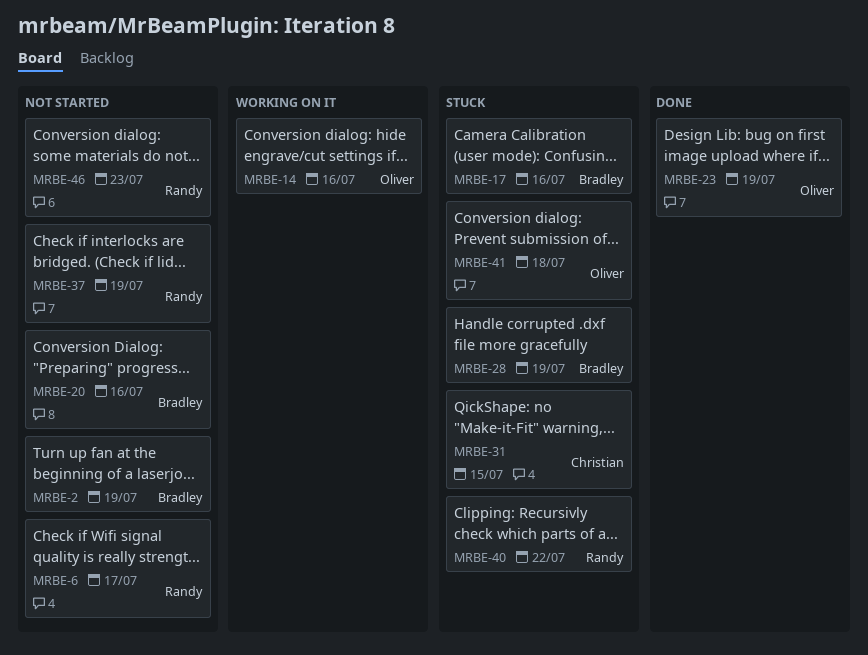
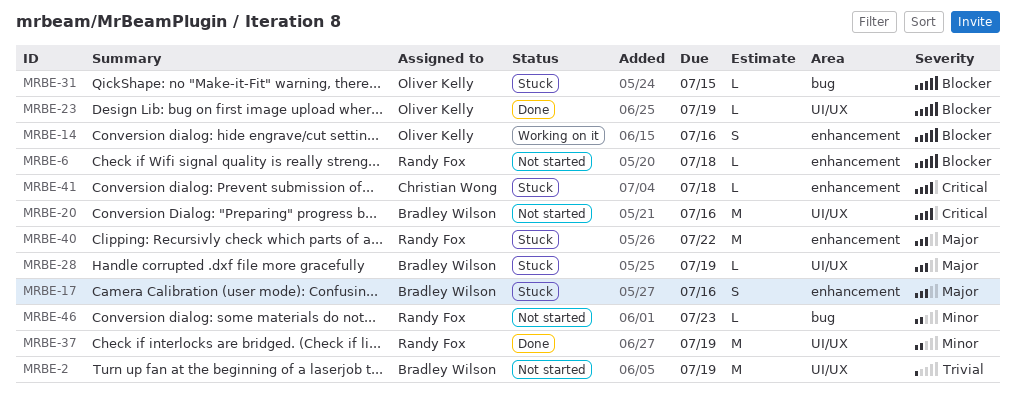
MRBE-6, due: Jul 17 -> Jul 18
MRBE-31, owner: Christian Wong -> Oliver Kelly
MRBE-37, status: Not started -> Done
MRBE-41, owner: Oliver Kelly -> Christian Wong

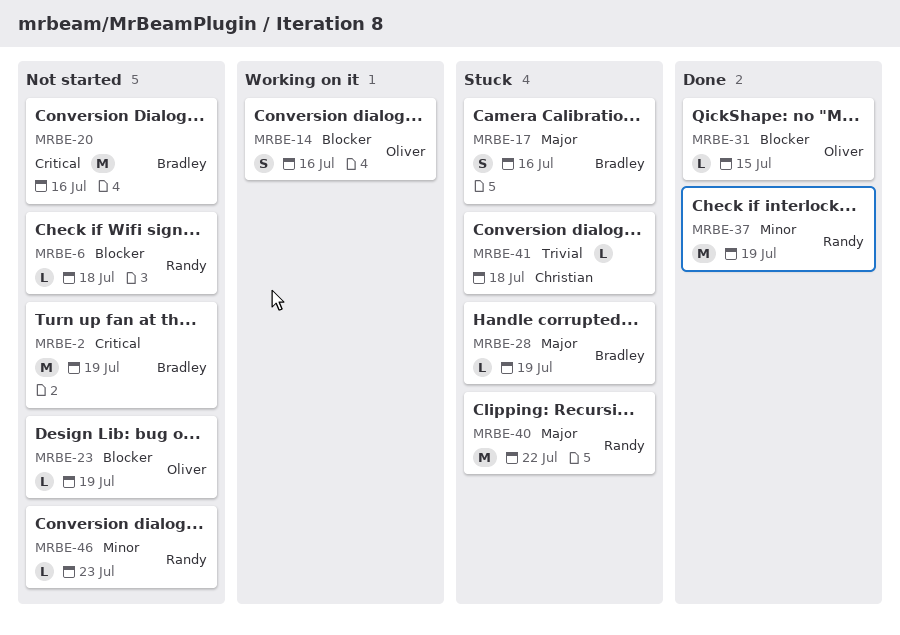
MRBE-2, priority: Trivial -> Critical
MRBE-23, status: Done -> Not started
MRBE-31, status: Stuck -> Done
MRBE-41, priority: Critical -> Trivial

